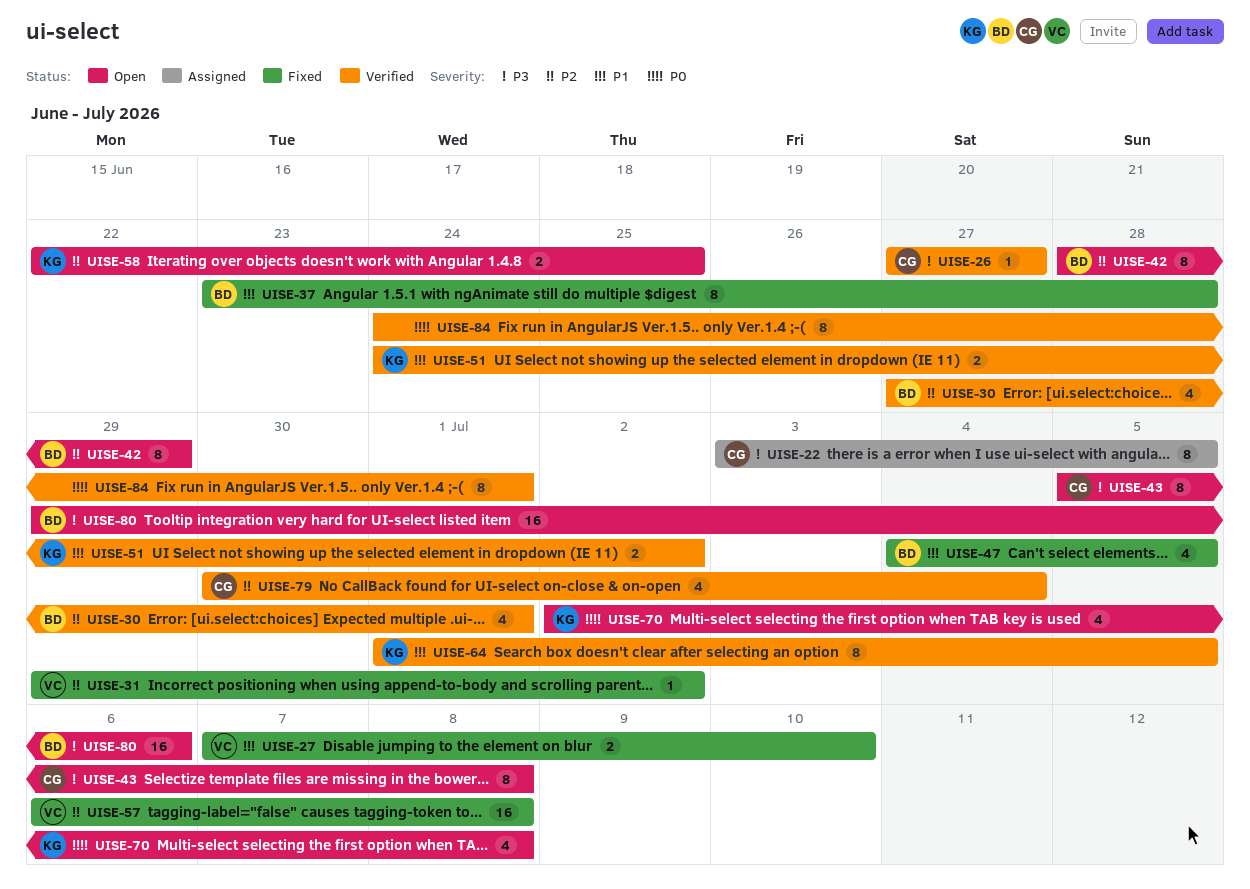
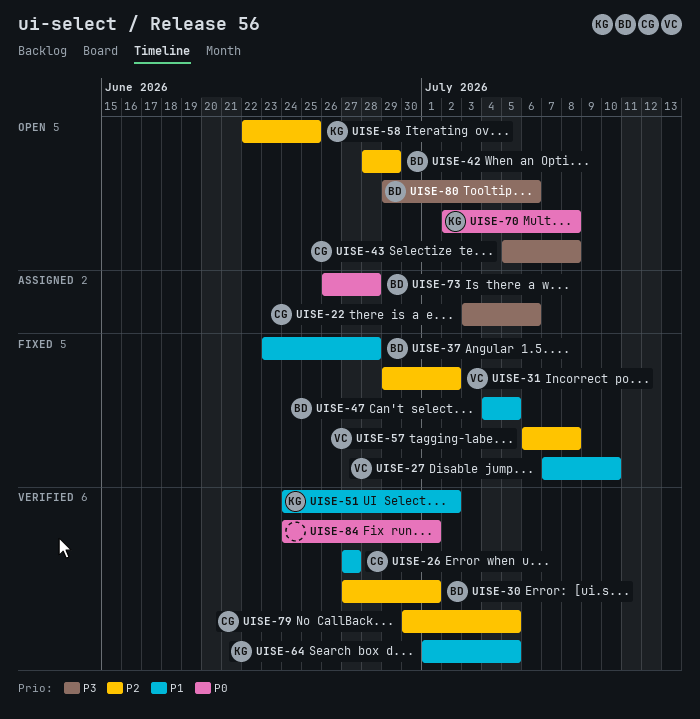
UISE-22, due: Jul 5 -> Jul 6
UISE-26, priority: P3 -> P1
UISE-73: none -> present
UISE-79, due: Jul 4 -> Jul 5

